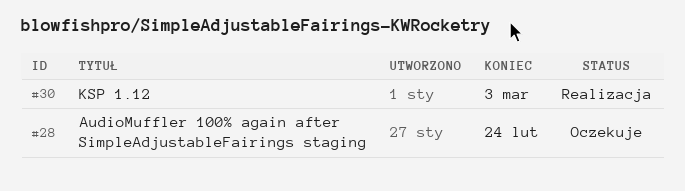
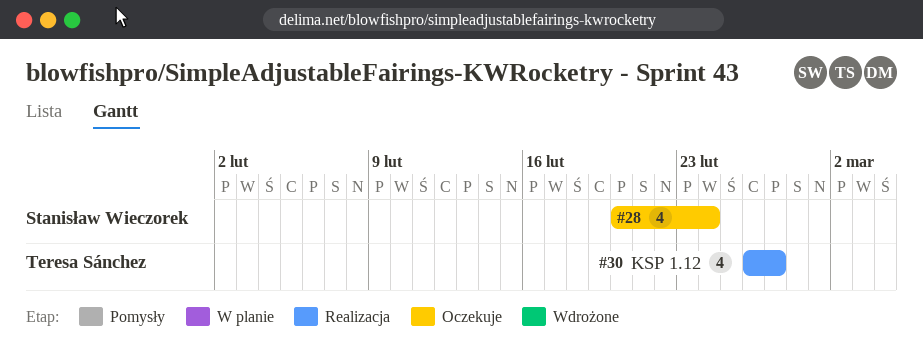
#30, due: Mar 3 -> Feb 27

